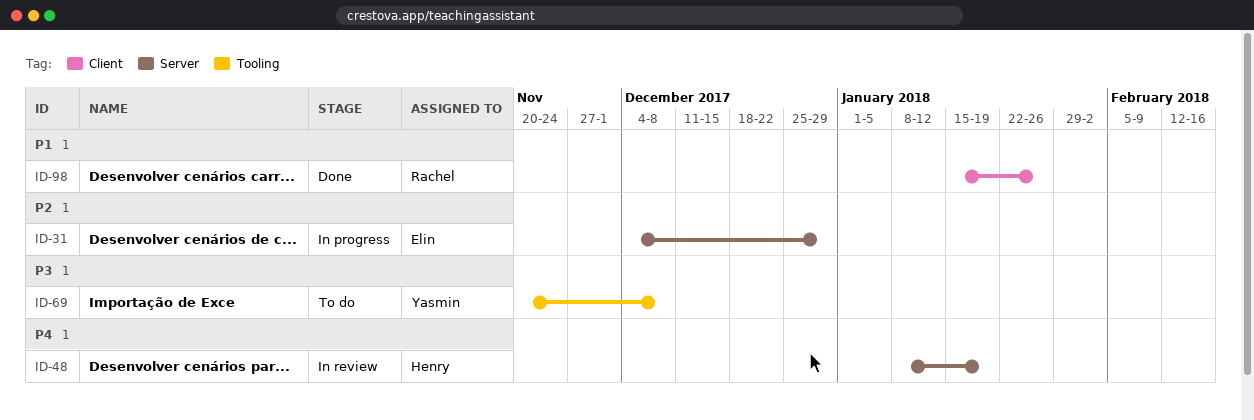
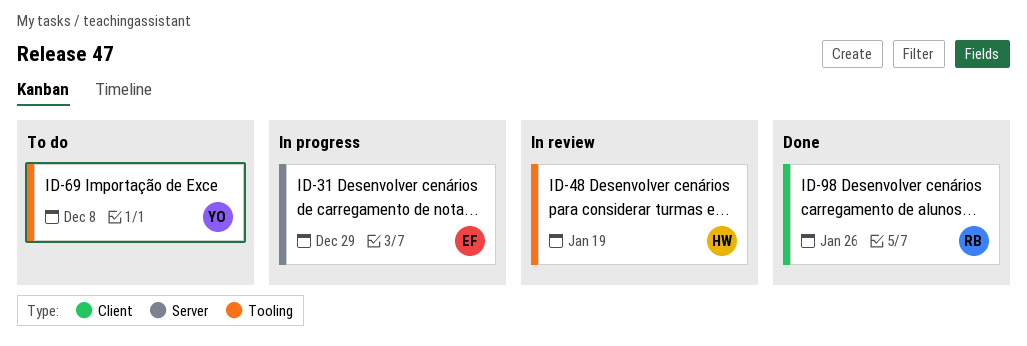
ID-48, label: Server -> Tooling

